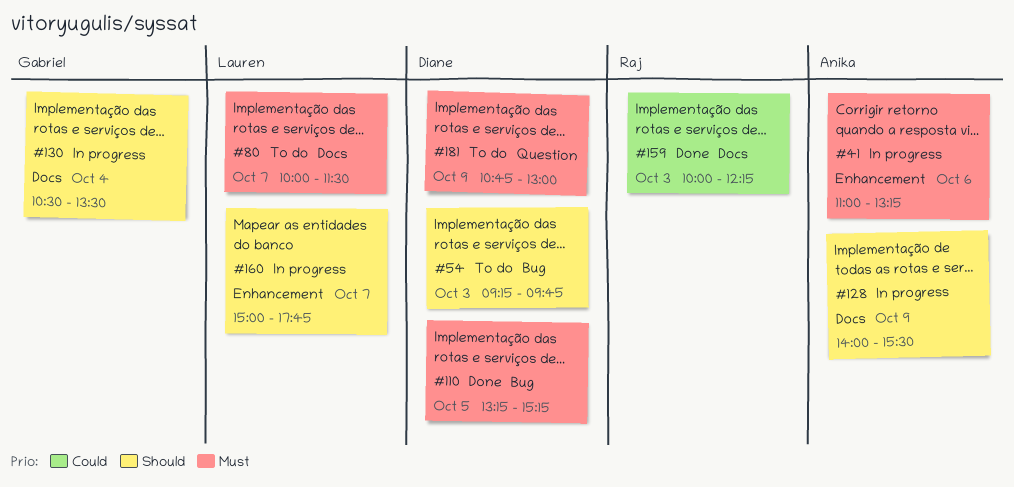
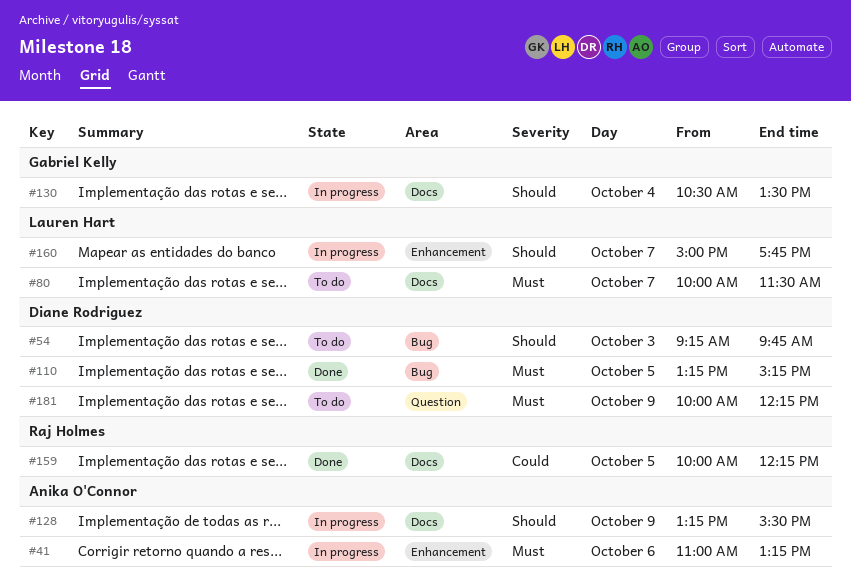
#128, begins: 14:00 -> 13:15
#159, day: Oct 3 -> Oct 5
#181, begins: 10:45 -> 10:00
#181, ends: 13:00 -> 12:15

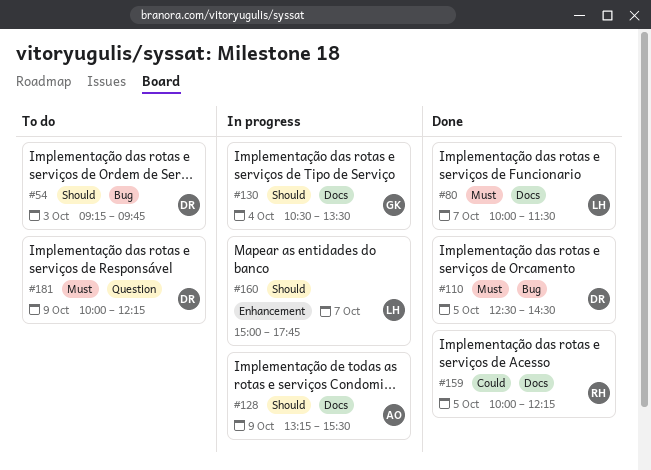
#41: present -> none
#80, status: To do -> Done
#110, begins: 13:15 -> 12:30
#110, ends: 15:15 -> 14:30

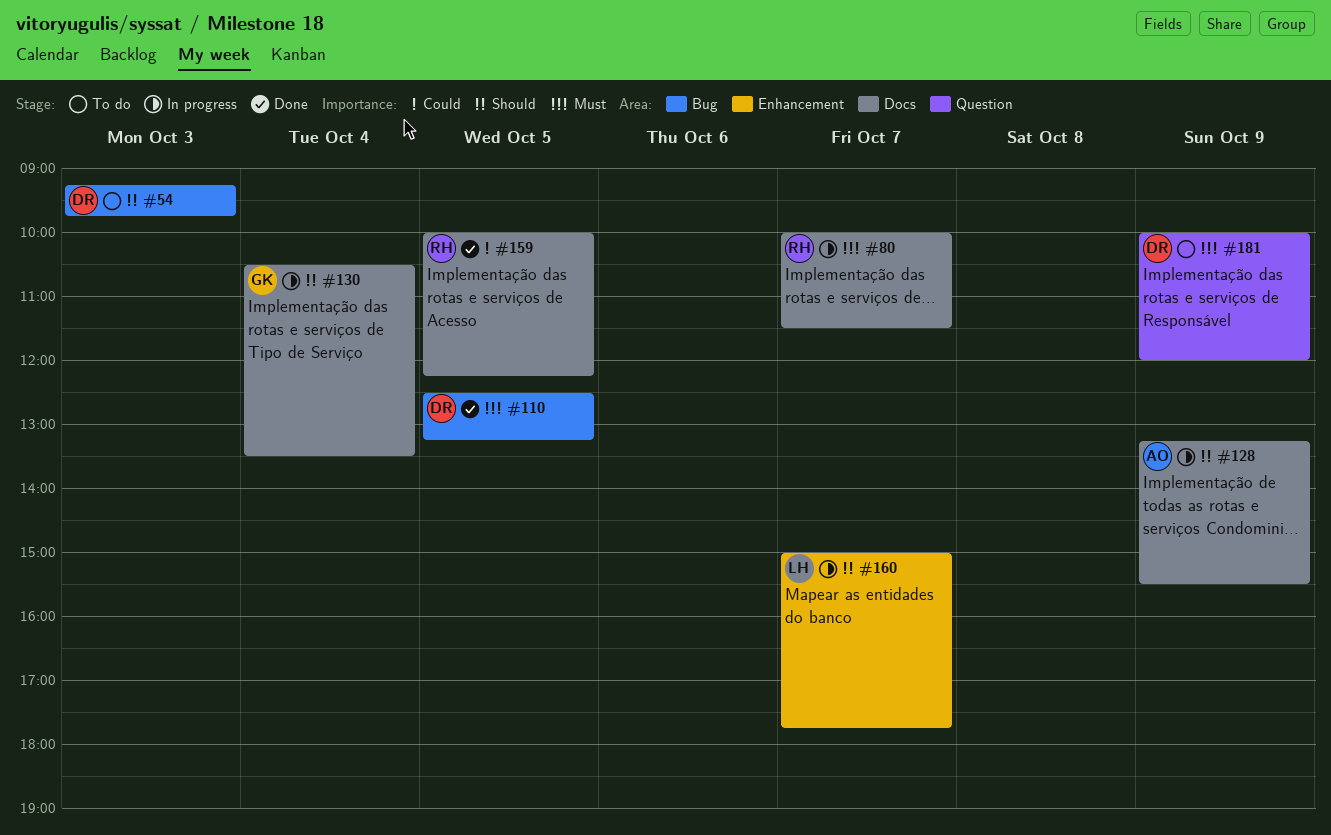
#80, status: Done -> In progress
#80, owner: LH -> RH
#110, ends: 14:30 -> 13:15
#181, ends: 12:15 -> 12:00

